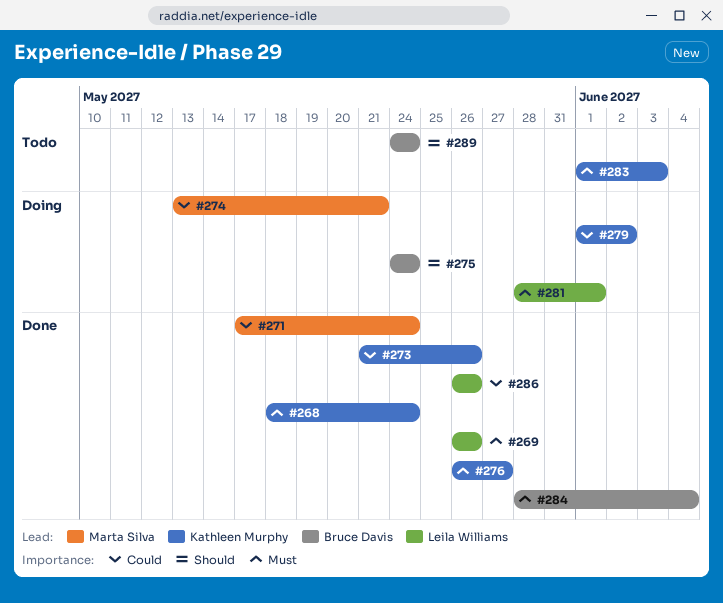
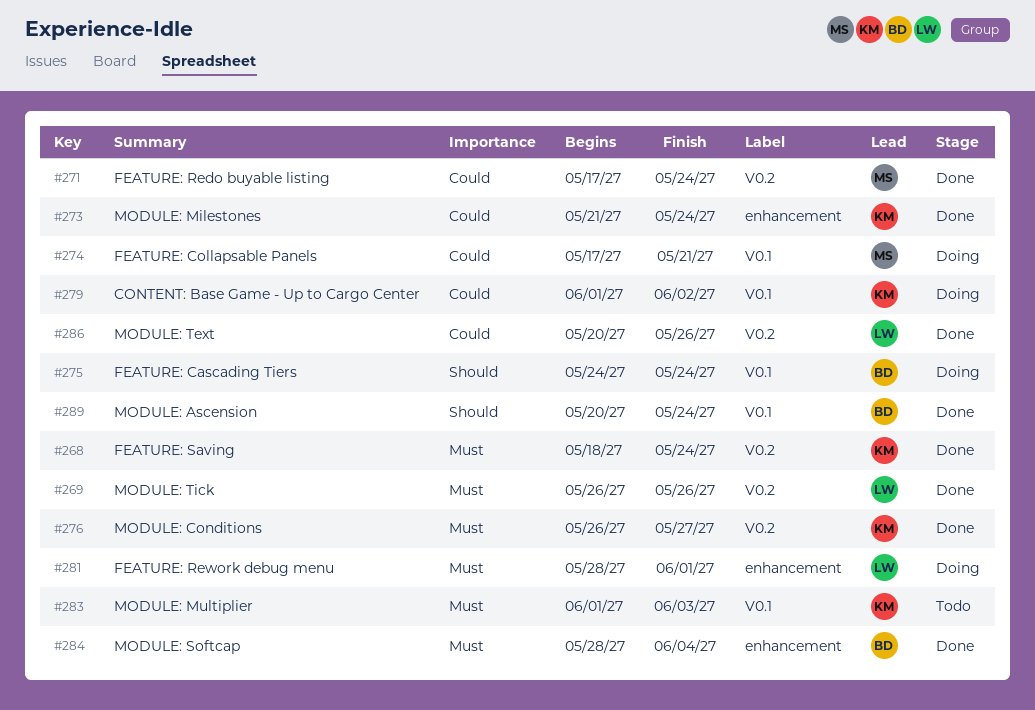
#273, due: May 26 -> May 24
#274, start: May 13 -> May 17
#286, start: May 26 -> May 20
#289, status: Todo -> Done
#289, start: May 24 -> May 20

